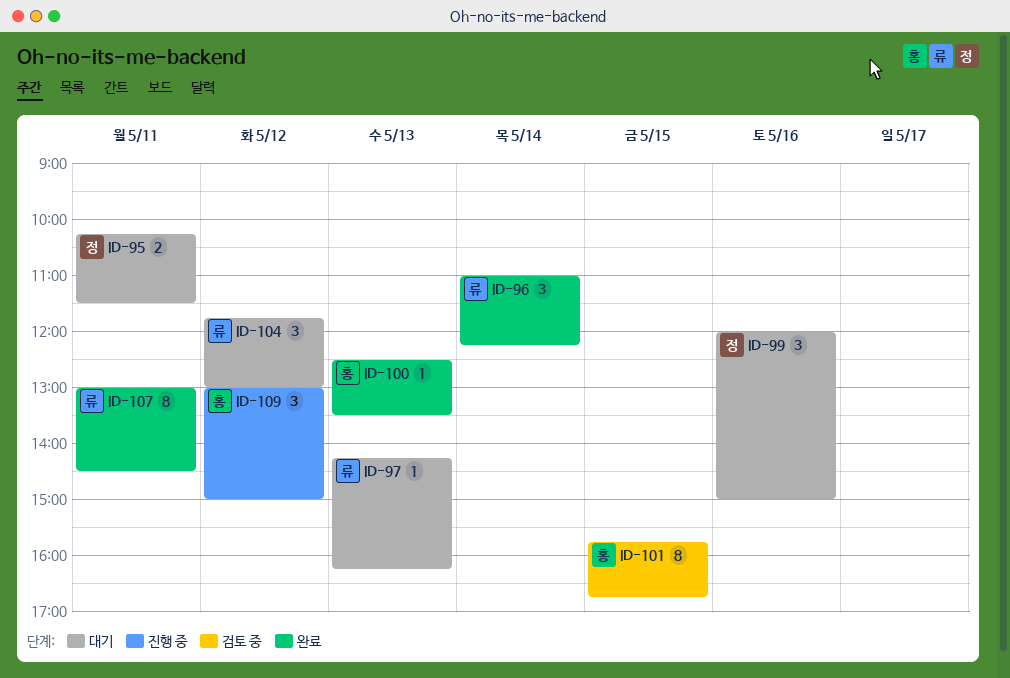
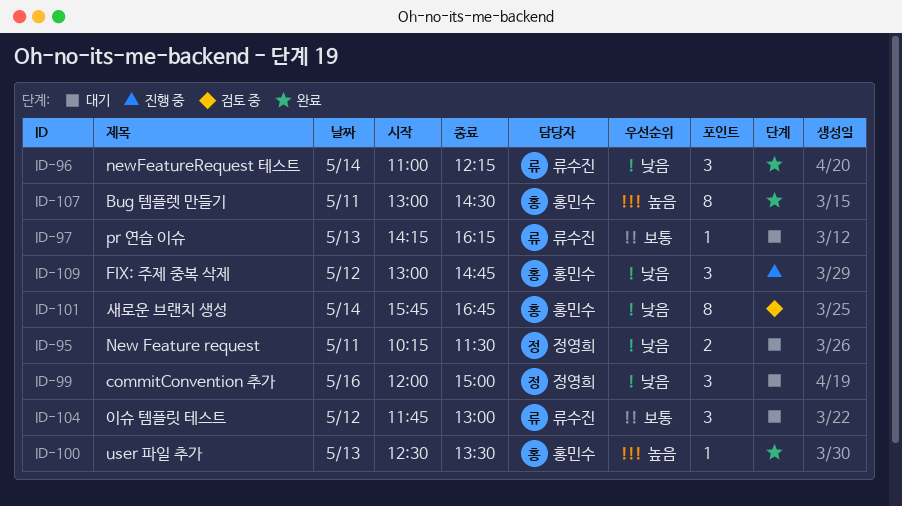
ID-101, day: May 15 -> May 14
ID-107, owner: 류수진 -> 홍민수
ID-109, ends: 15:00 -> 14:45

